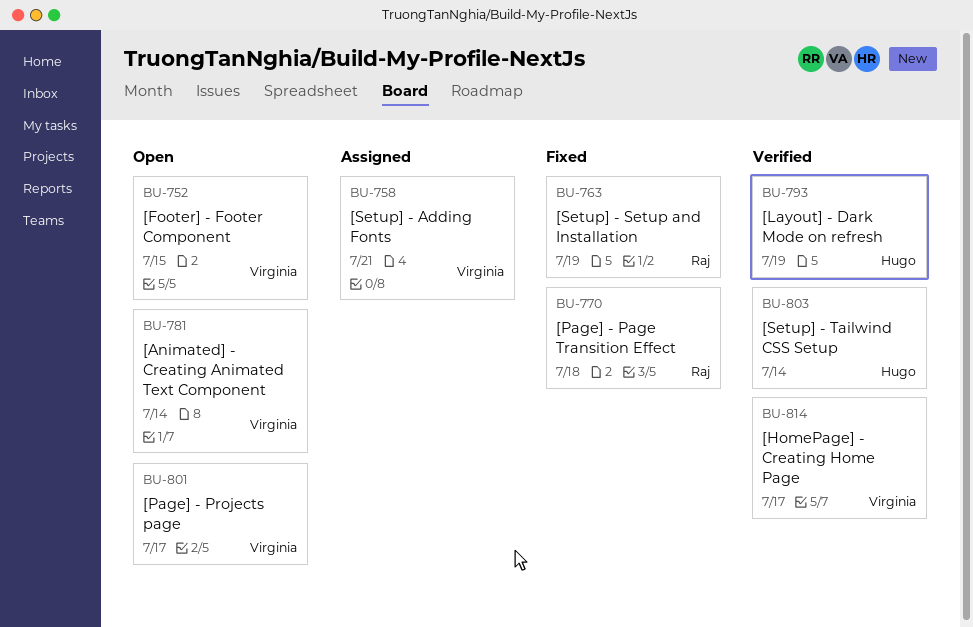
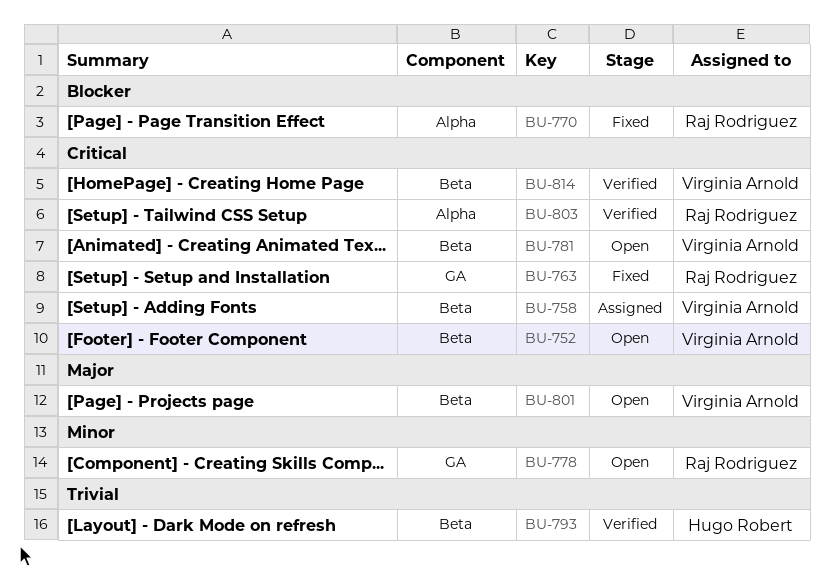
BU-778: none -> present
BU-803, owner: Hugo Robert -> Raj Rodriguez

